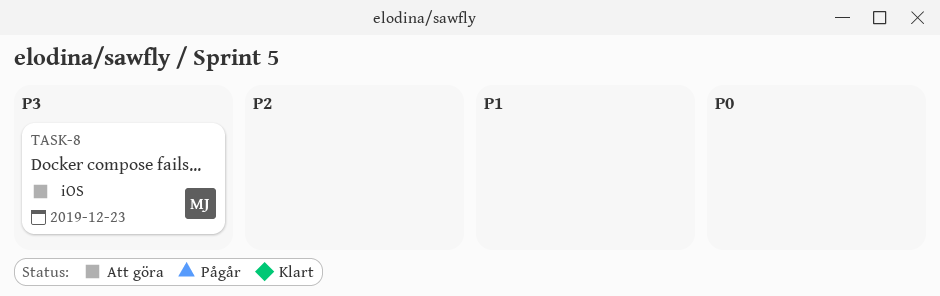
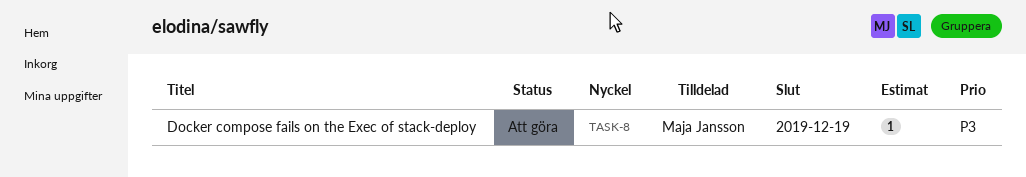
TASK-8, due: Dec 23 -> Dec 19

